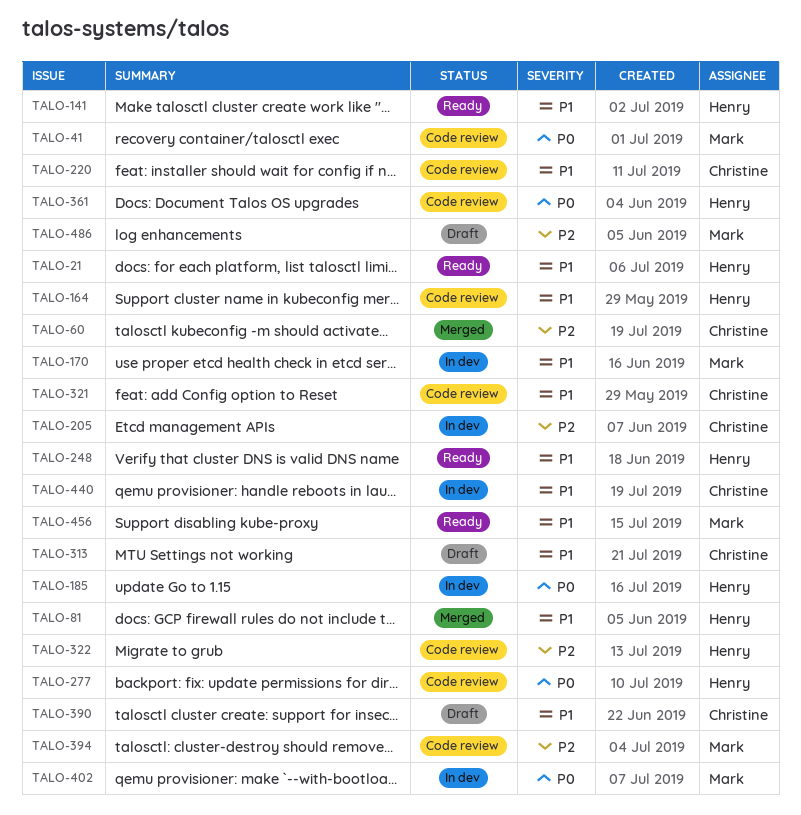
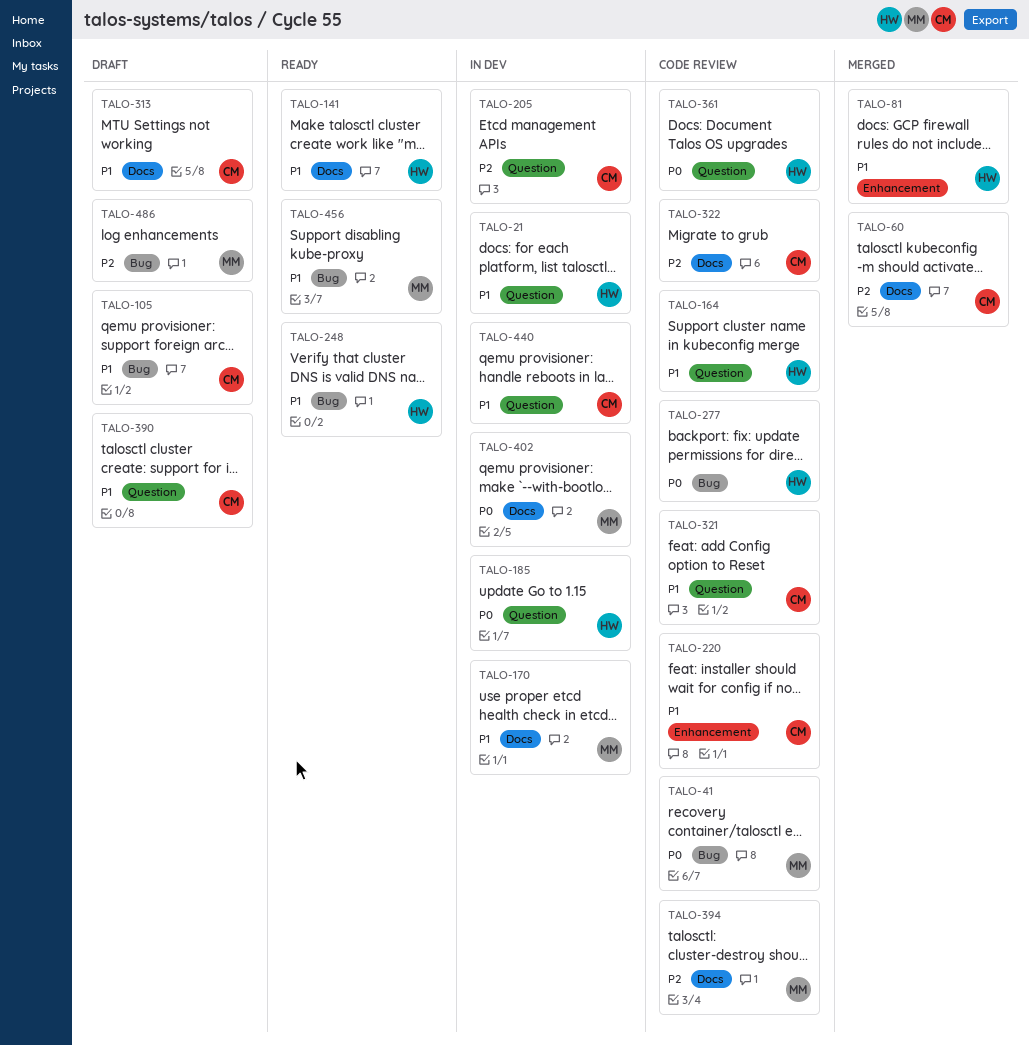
TALO-21, status: Ready -> In dev
TALO-105: none -> present
TALO-322, owner: Henry -> Christine

